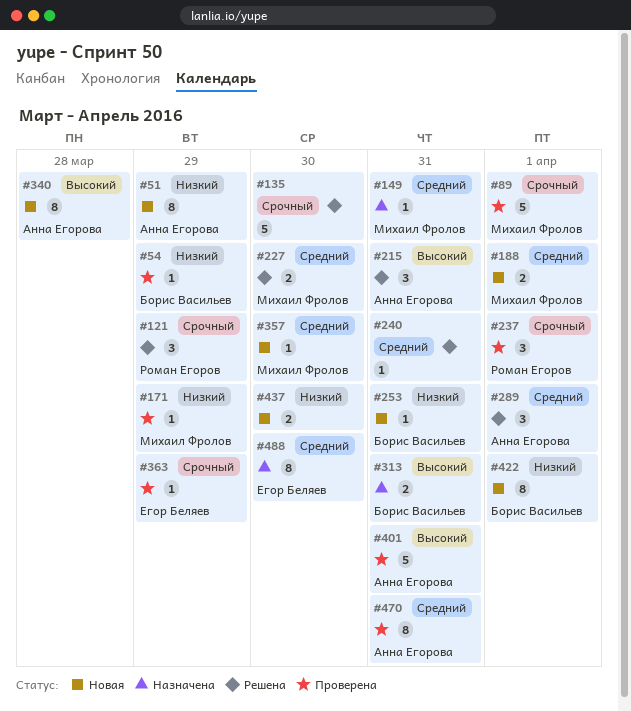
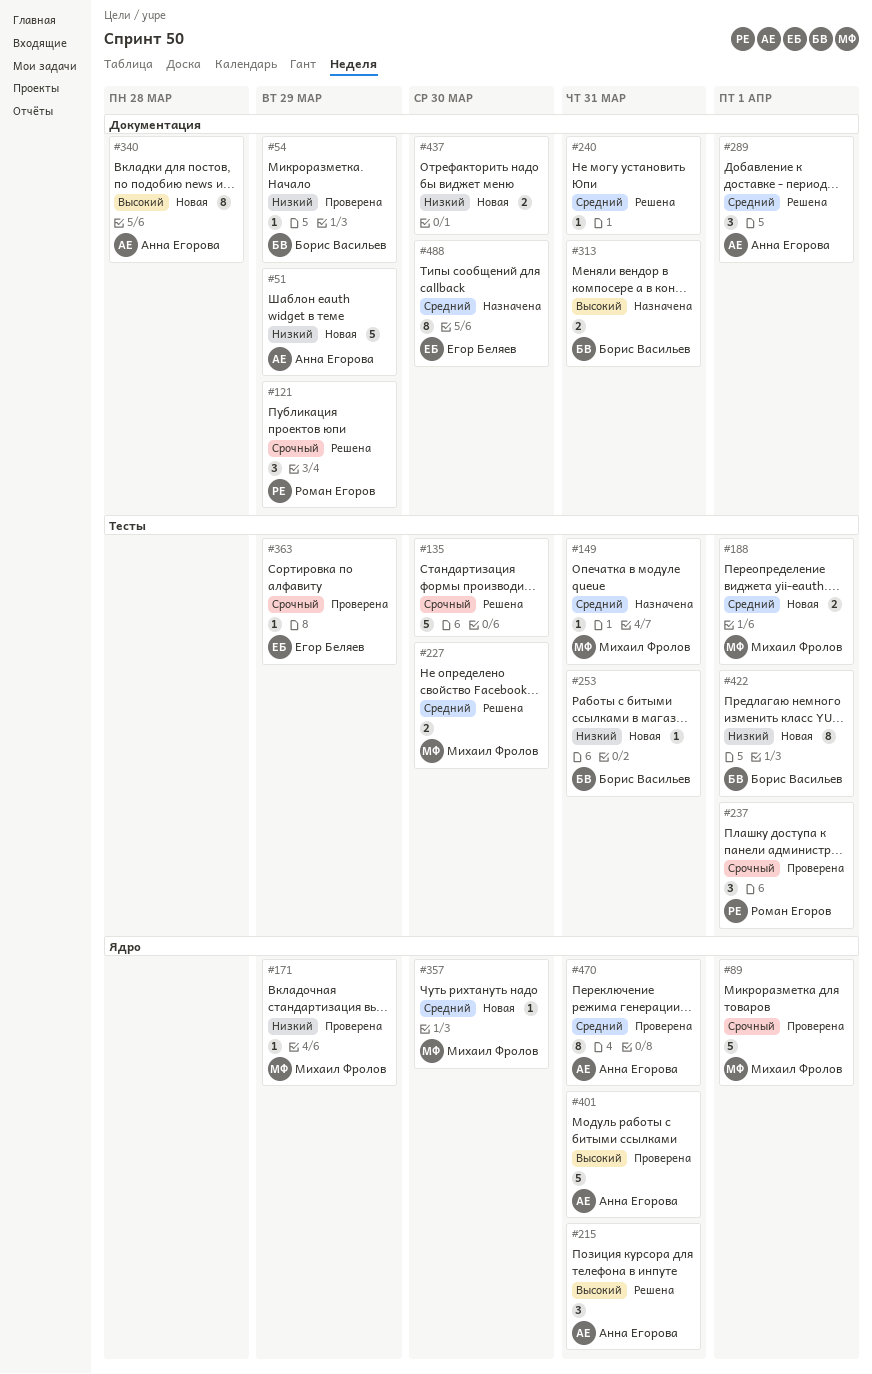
#51, estimate: 8 -> 5

